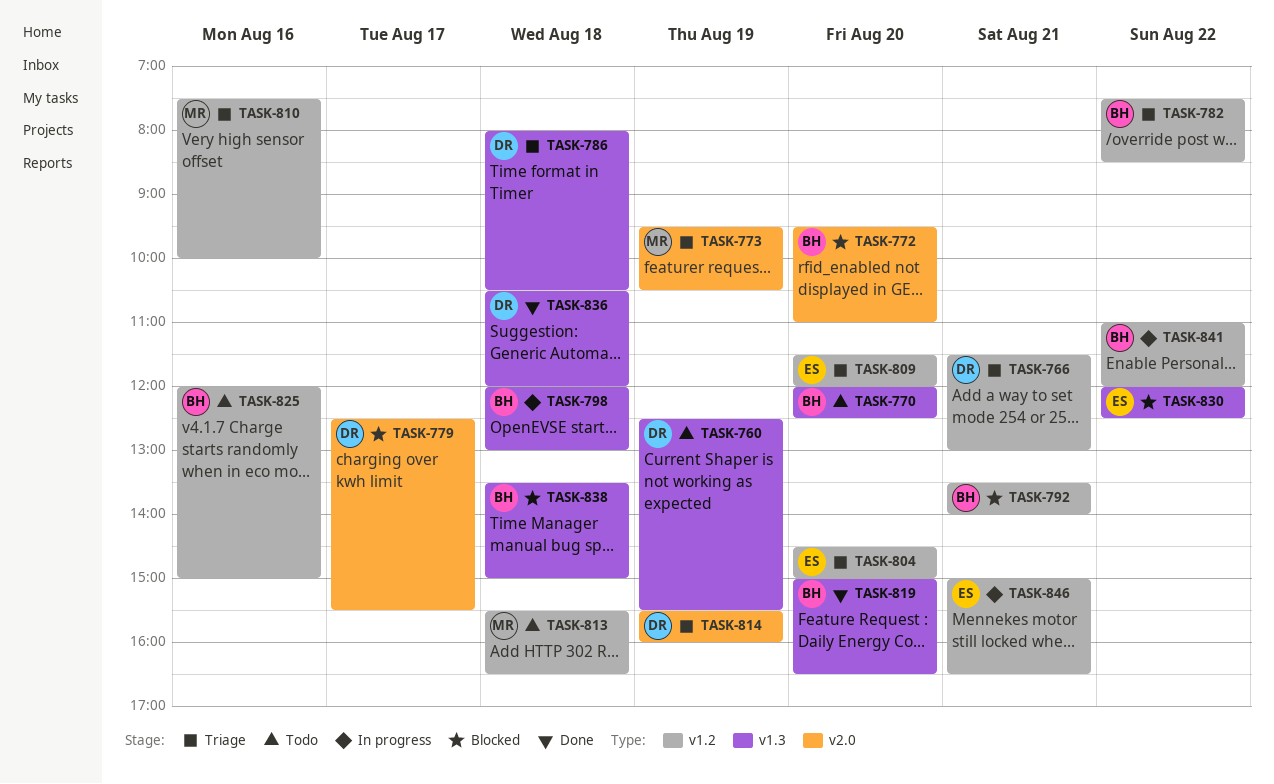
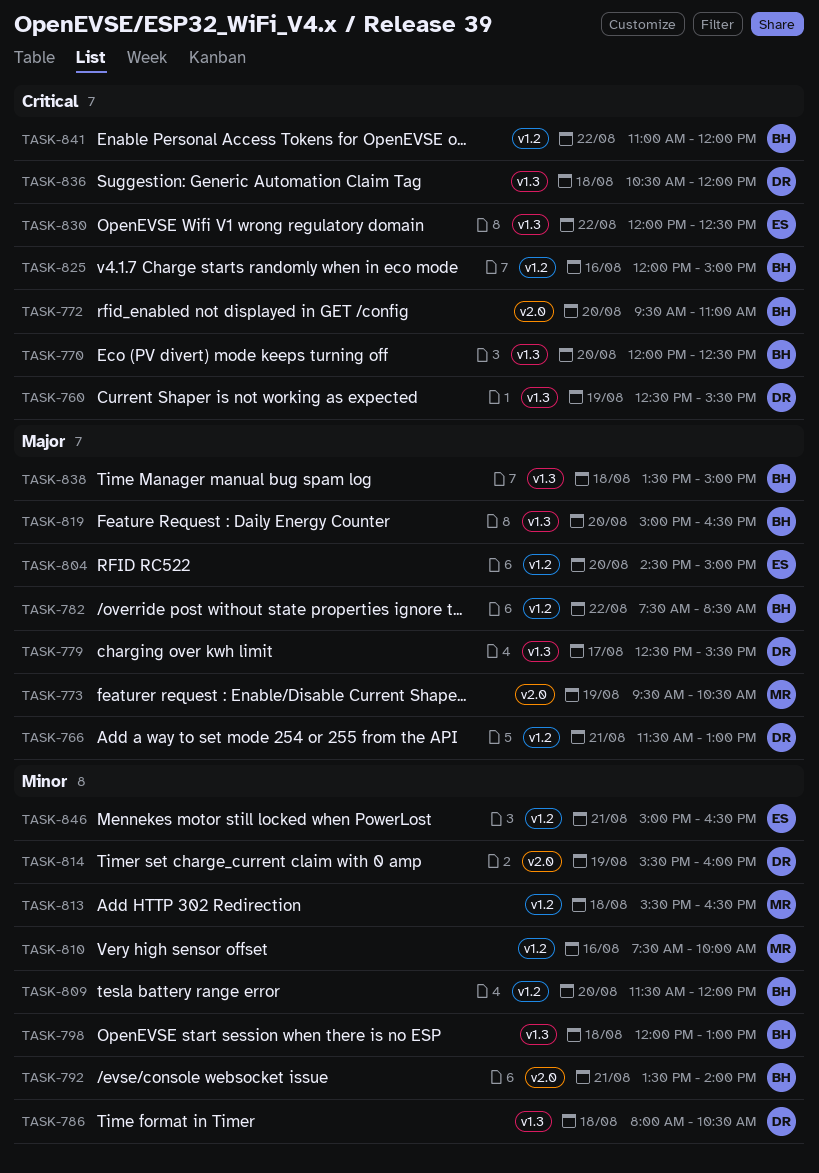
TASK-779, label: v2.0 -> v1.3
TASK-792, label: v1.2 -> v2.0
TASK-809, owner: ES -> BH

